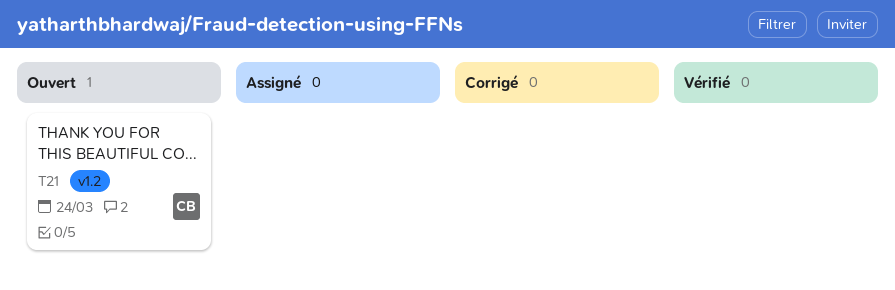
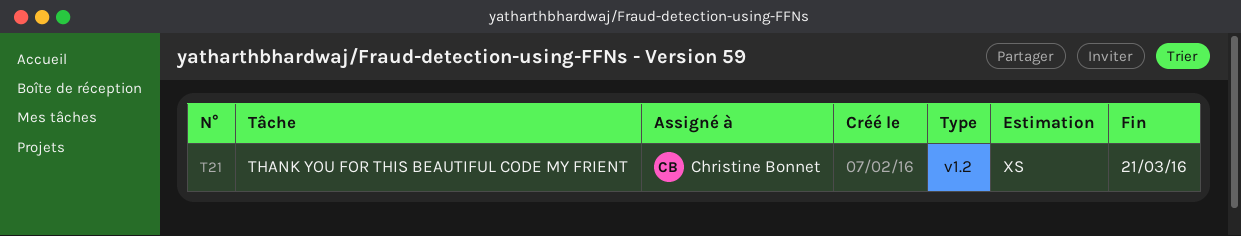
T21, due: Mar 24 -> Mar 21

